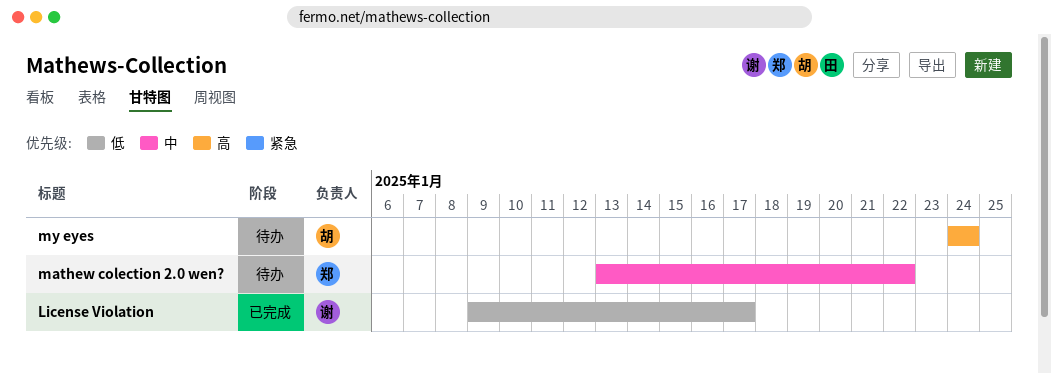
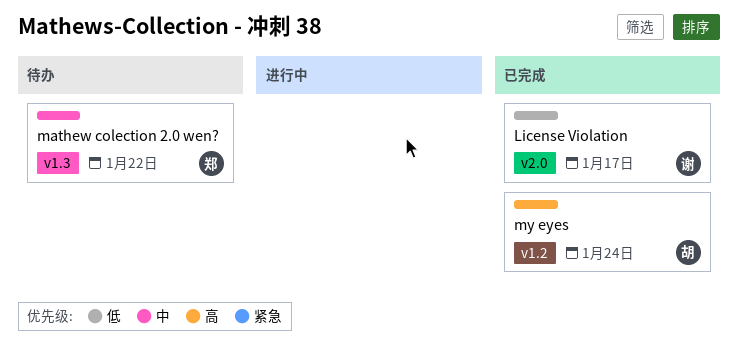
my eyes, status: 待办 -> 已完成

